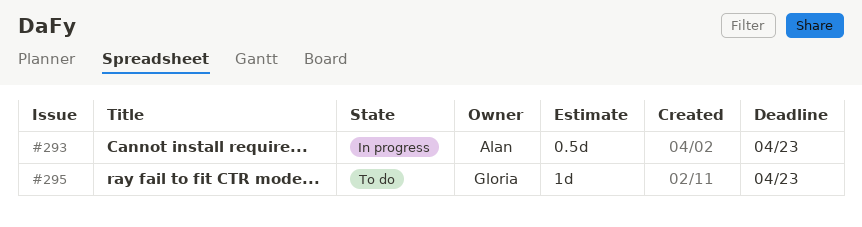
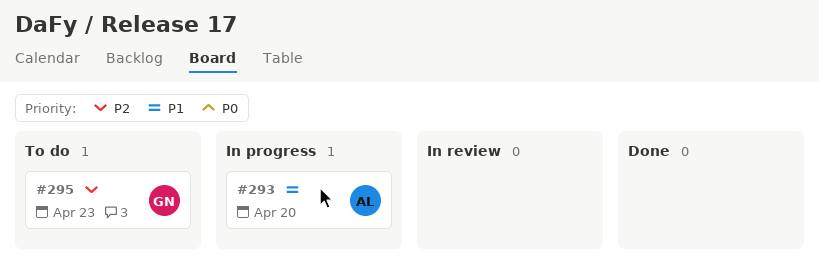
#293, due: Apr 23 -> Apr 20

